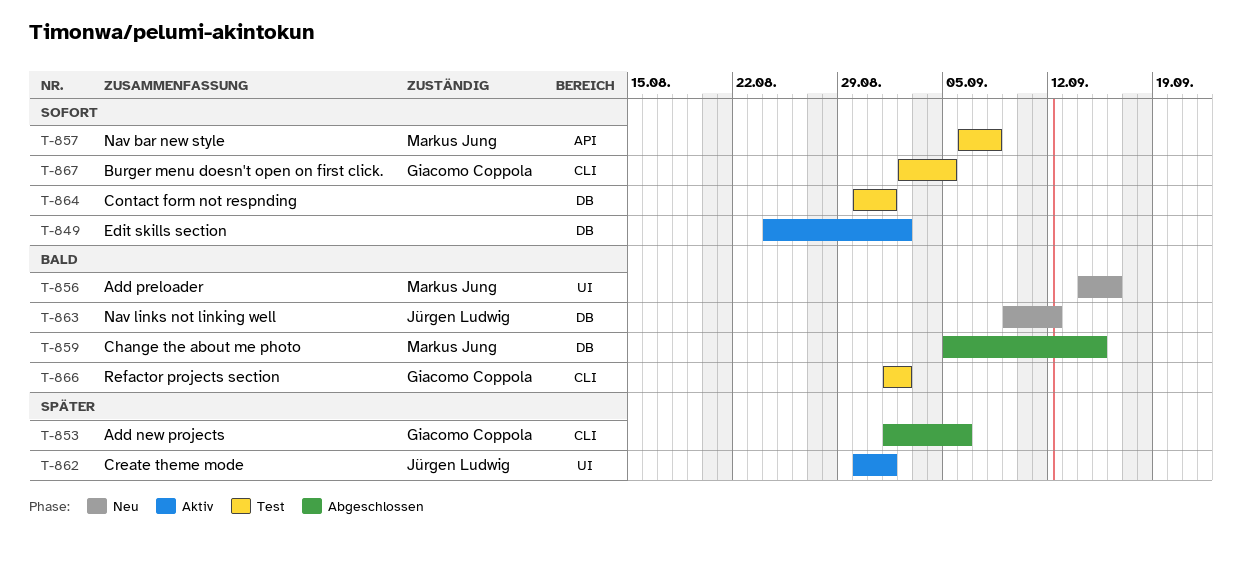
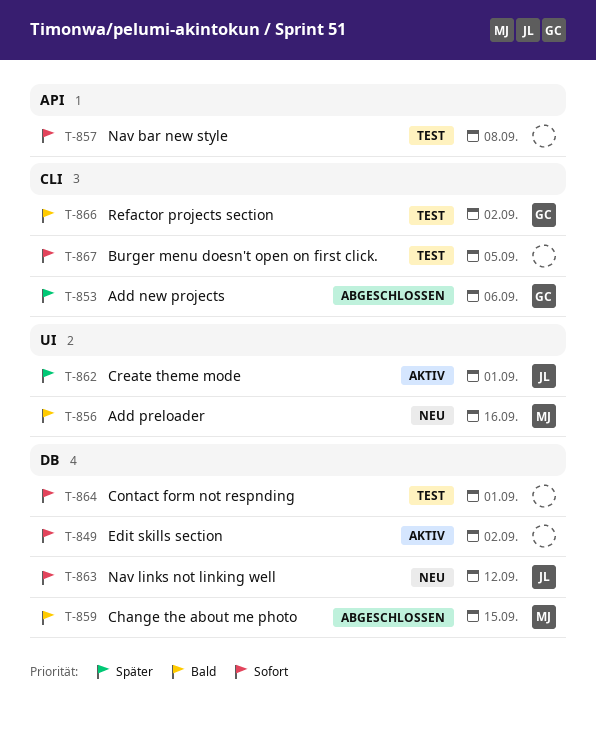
T-857, owner: Markus Jung -> none
T-863, priority: Bald -> Sofort
T-867, owner: Giacomo Coppola -> none

